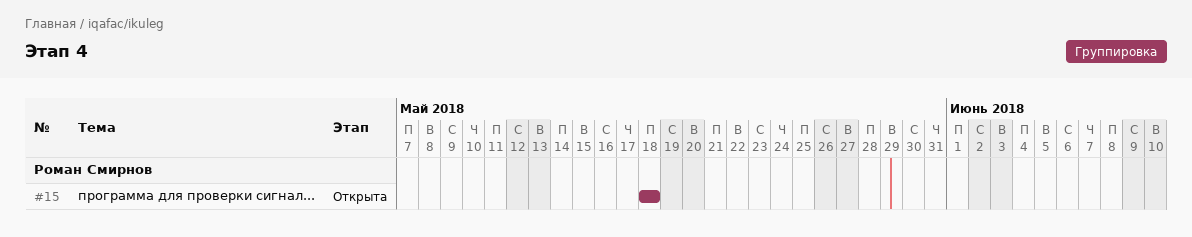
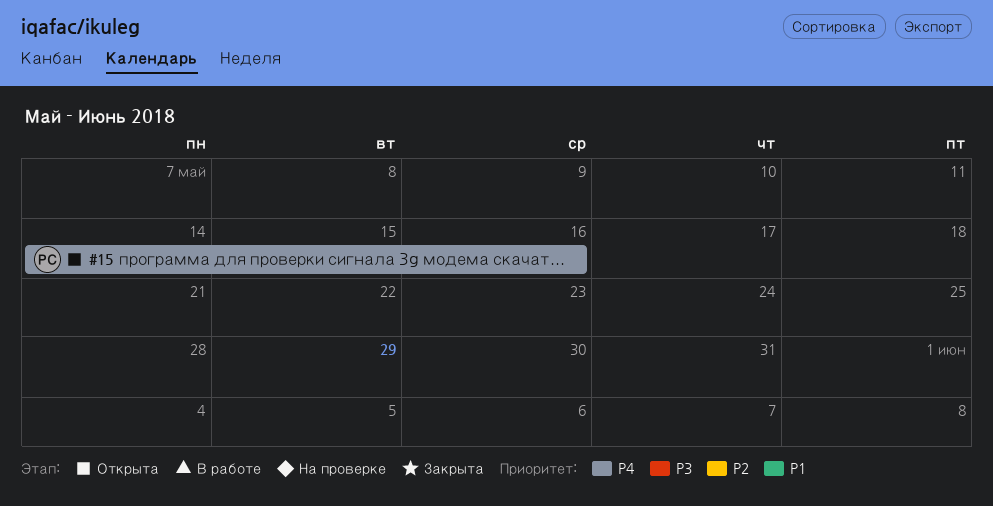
#15, start: May 18 -> May 14
#15, due: May 18 -> May 16

